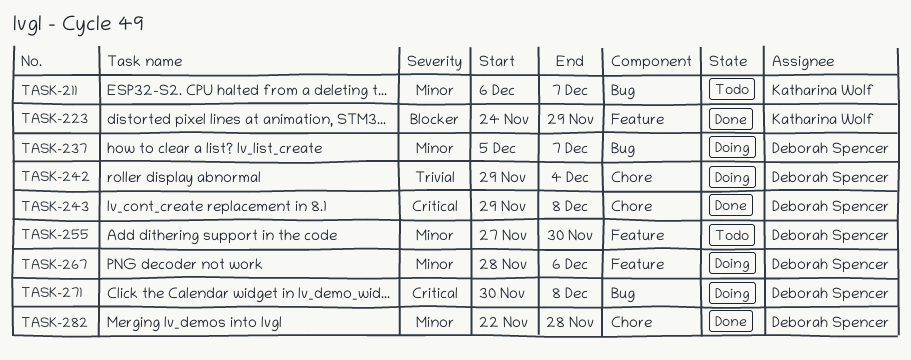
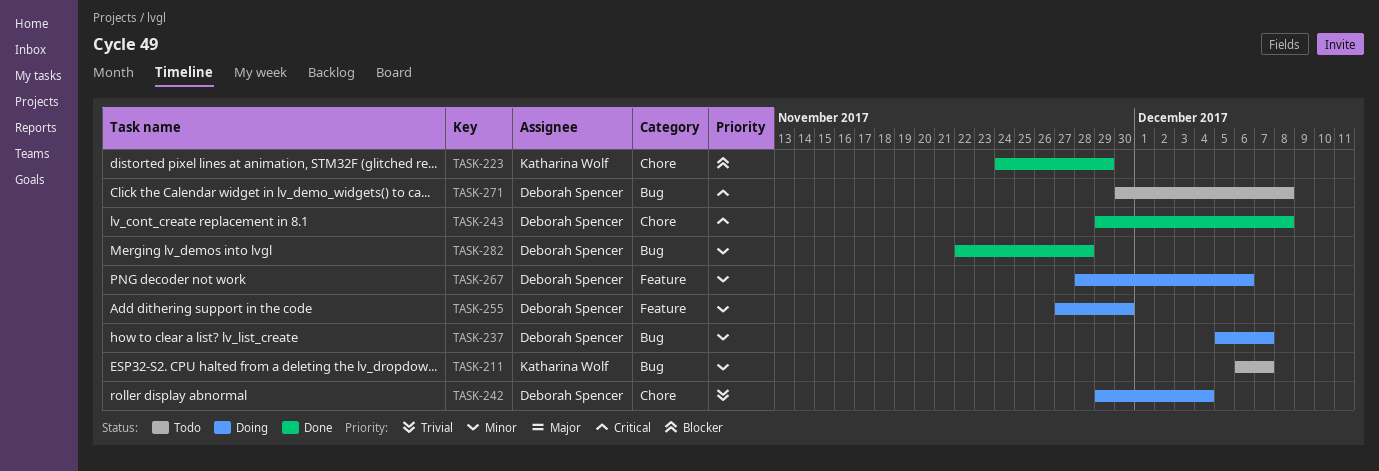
TASK-223, label: Feature -> Chore
TASK-255, status: Todo -> Doing
TASK-271, status: Doing -> Todo
TASK-282, label: Chore -> Bug

